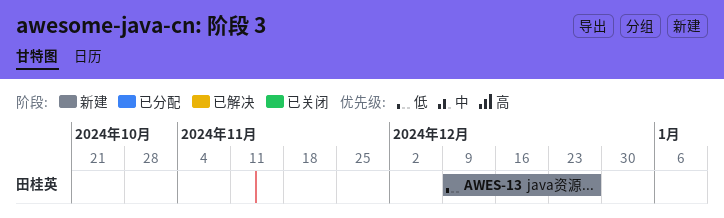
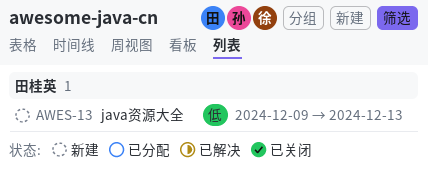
AWES-13, due: Dec 27 -> Dec 13

